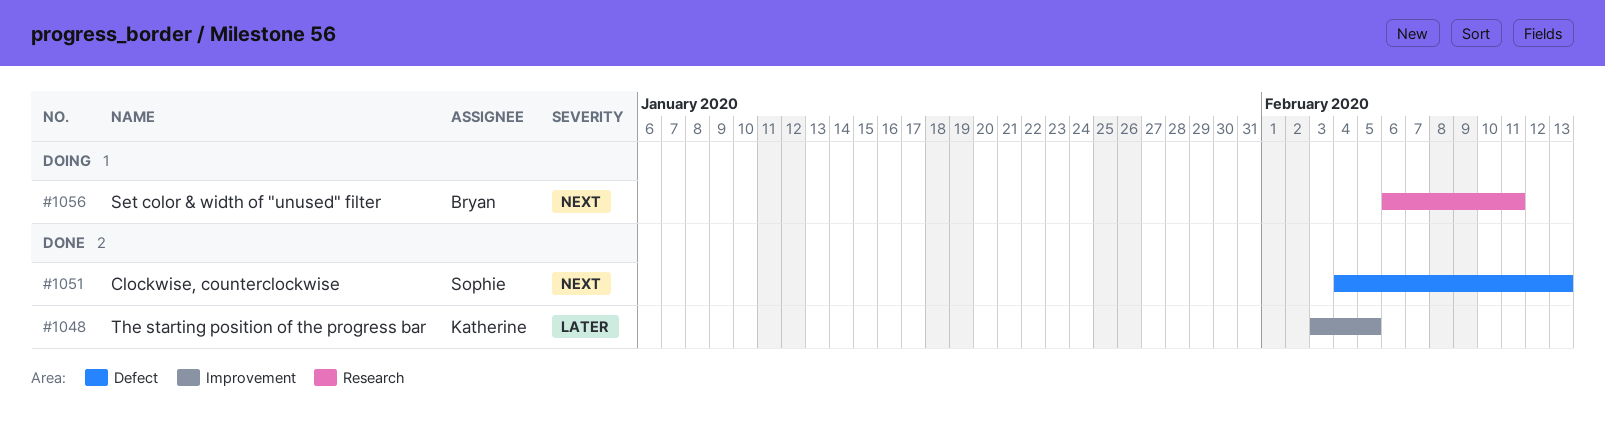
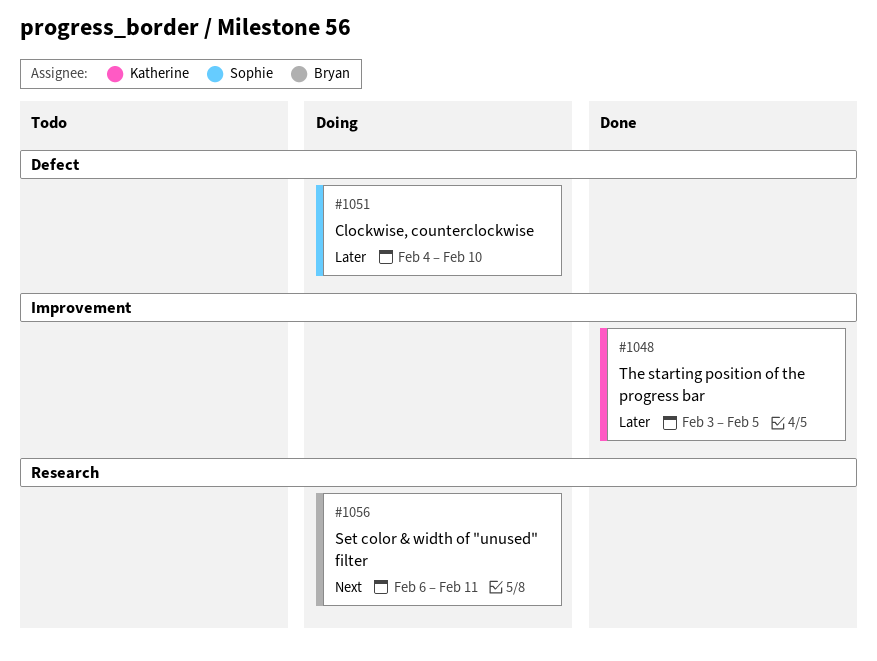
#1051, status: Done -> Doing
#1051, priority: Next -> Later
#1051, due: Feb 13 -> Feb 10

